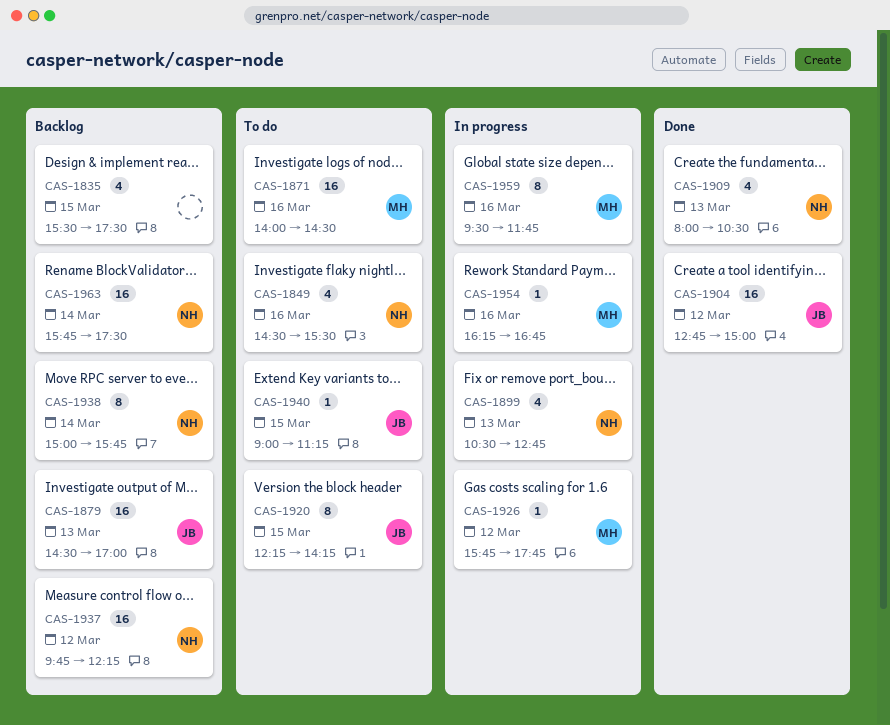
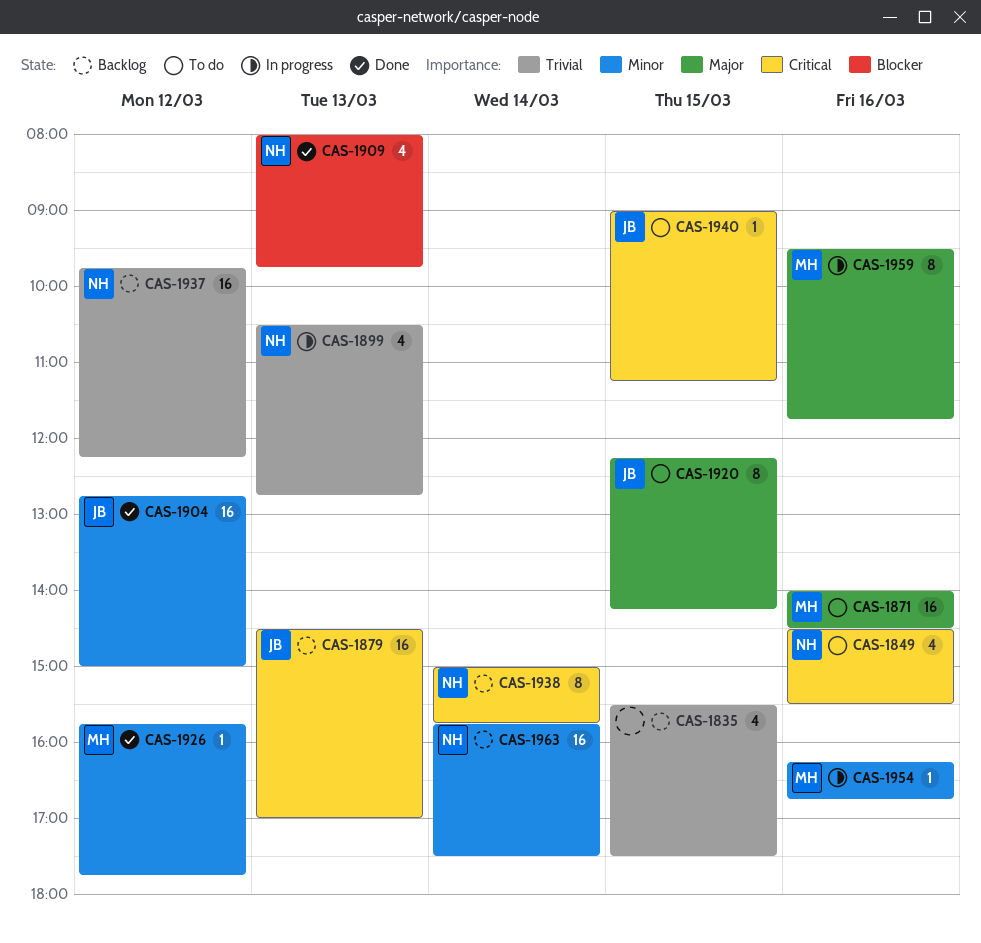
CAS-1909, ends: 10:30 -> 09:45
CAS-1926, status: In progress -> Done

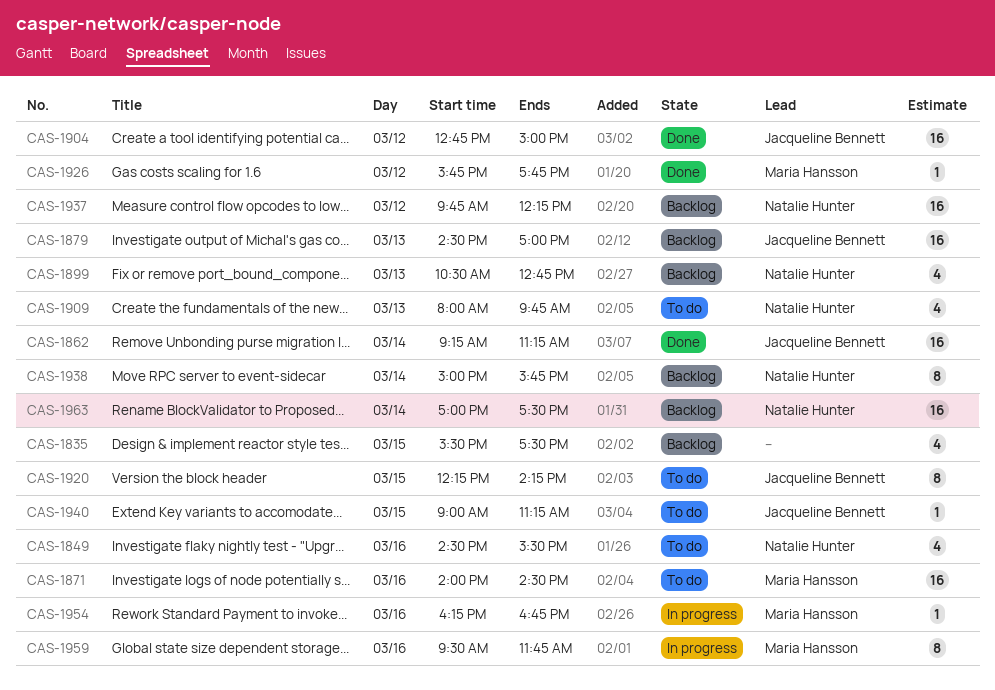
CAS-1862: none -> present
CAS-1899, status: In progress -> Backlog
CAS-1909, status: Done -> To do
CAS-1963, begins: 15:45 -> 17:00

